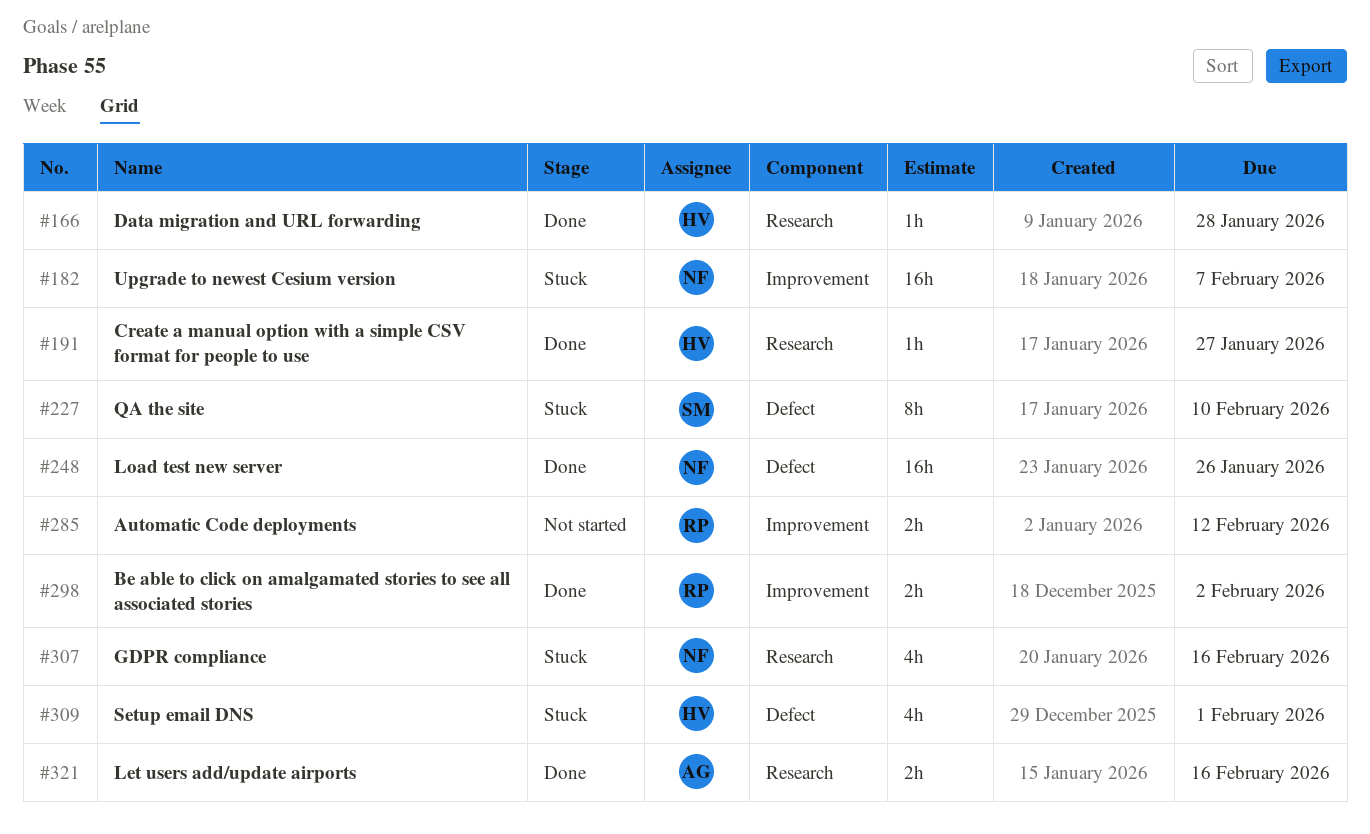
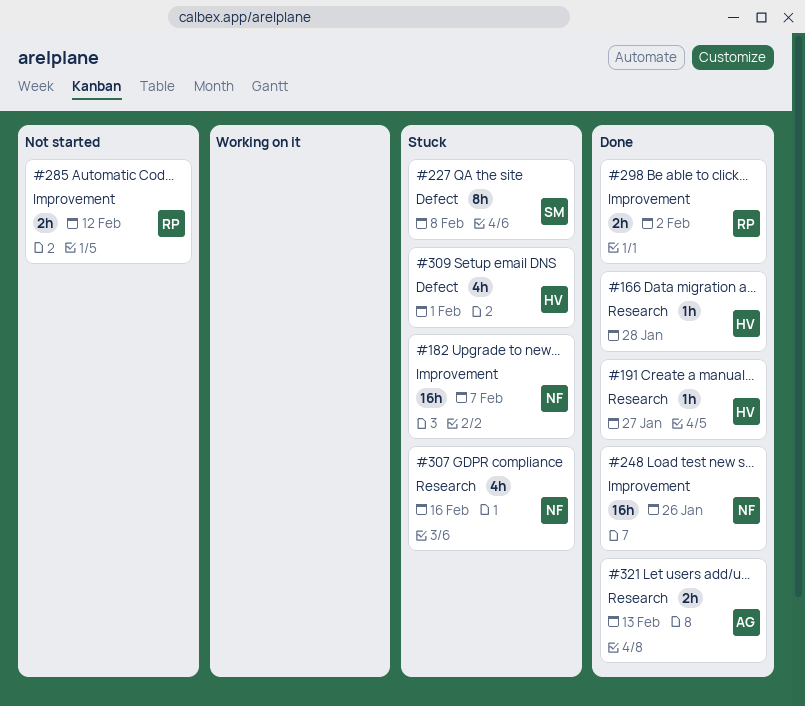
#227, due: Feb 10 -> Feb 8
#248, label: Defect -> Improvement
#321, due: Feb 16 -> Feb 13

